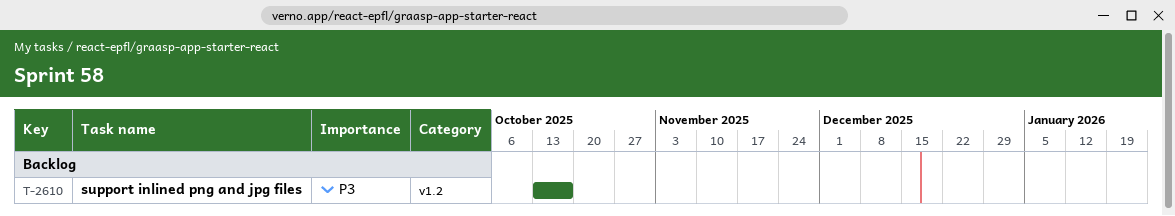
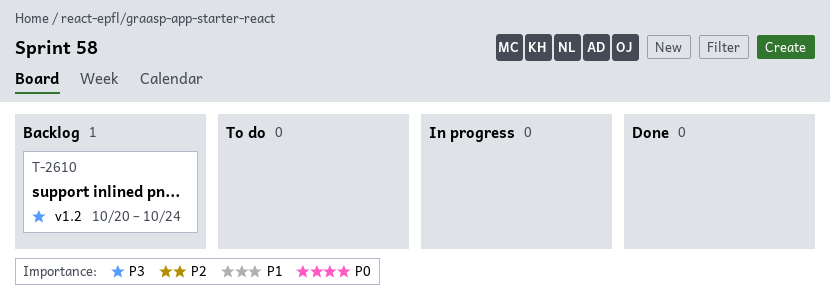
T-2610, start: Oct 13 -> Oct 20
T-2610, due: Oct 17 -> Oct 24

